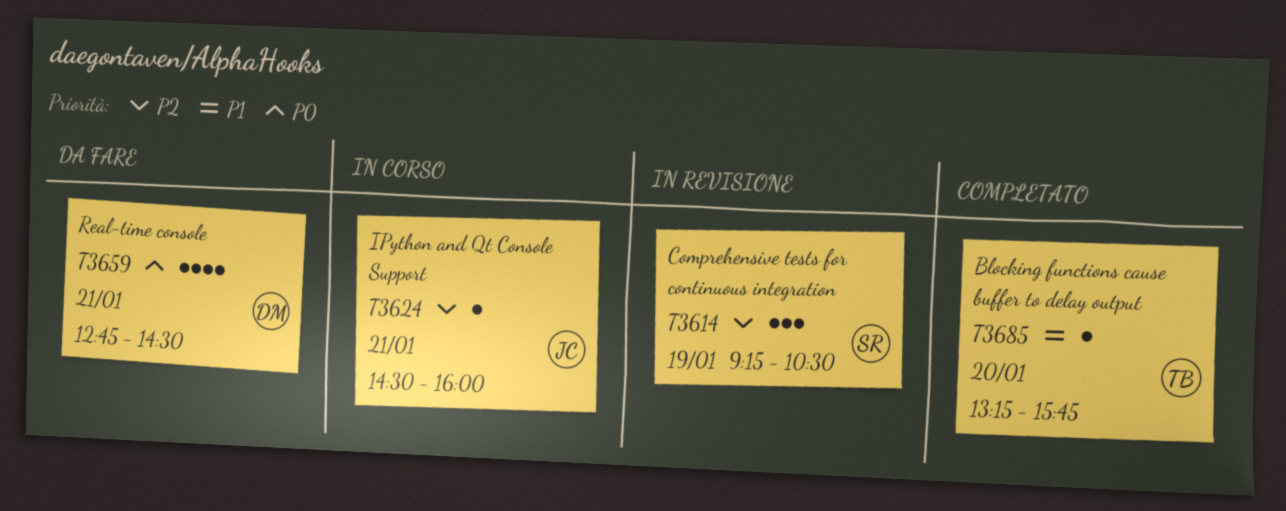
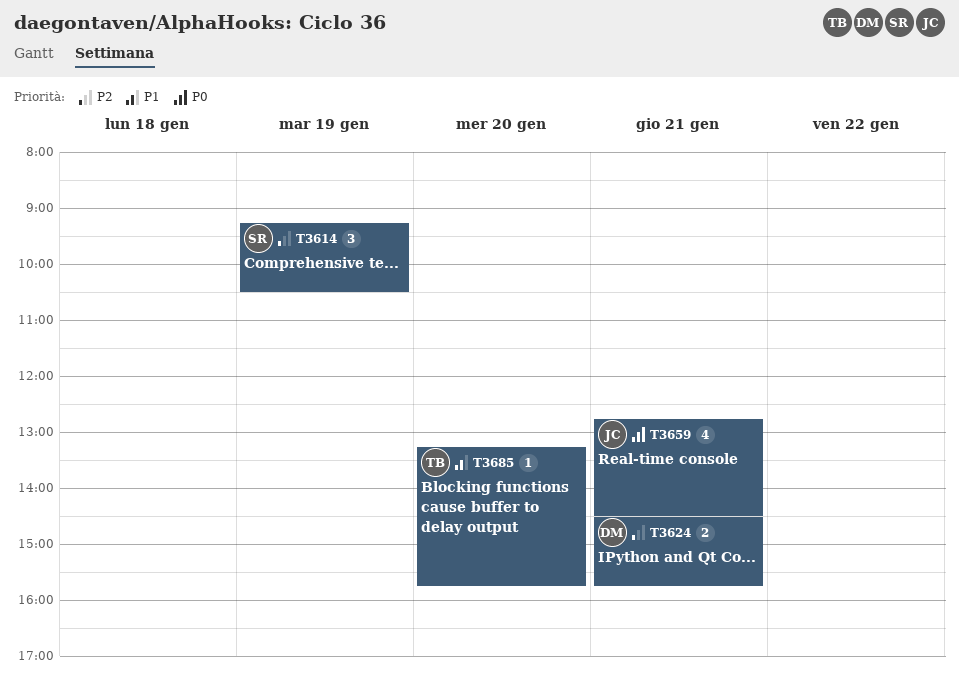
T3624, owner: JC -> DM
T3624, estimate: 1 -> 2
T3624, ends: 16:00 -> 15:45
T3659, owner: DM -> JC

